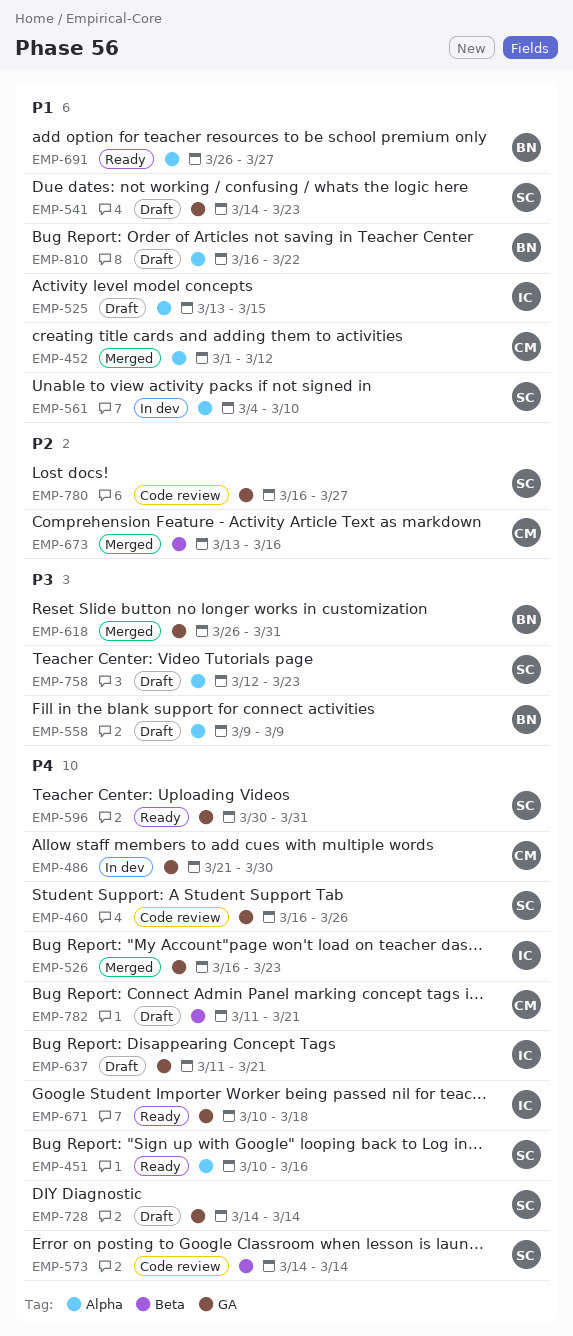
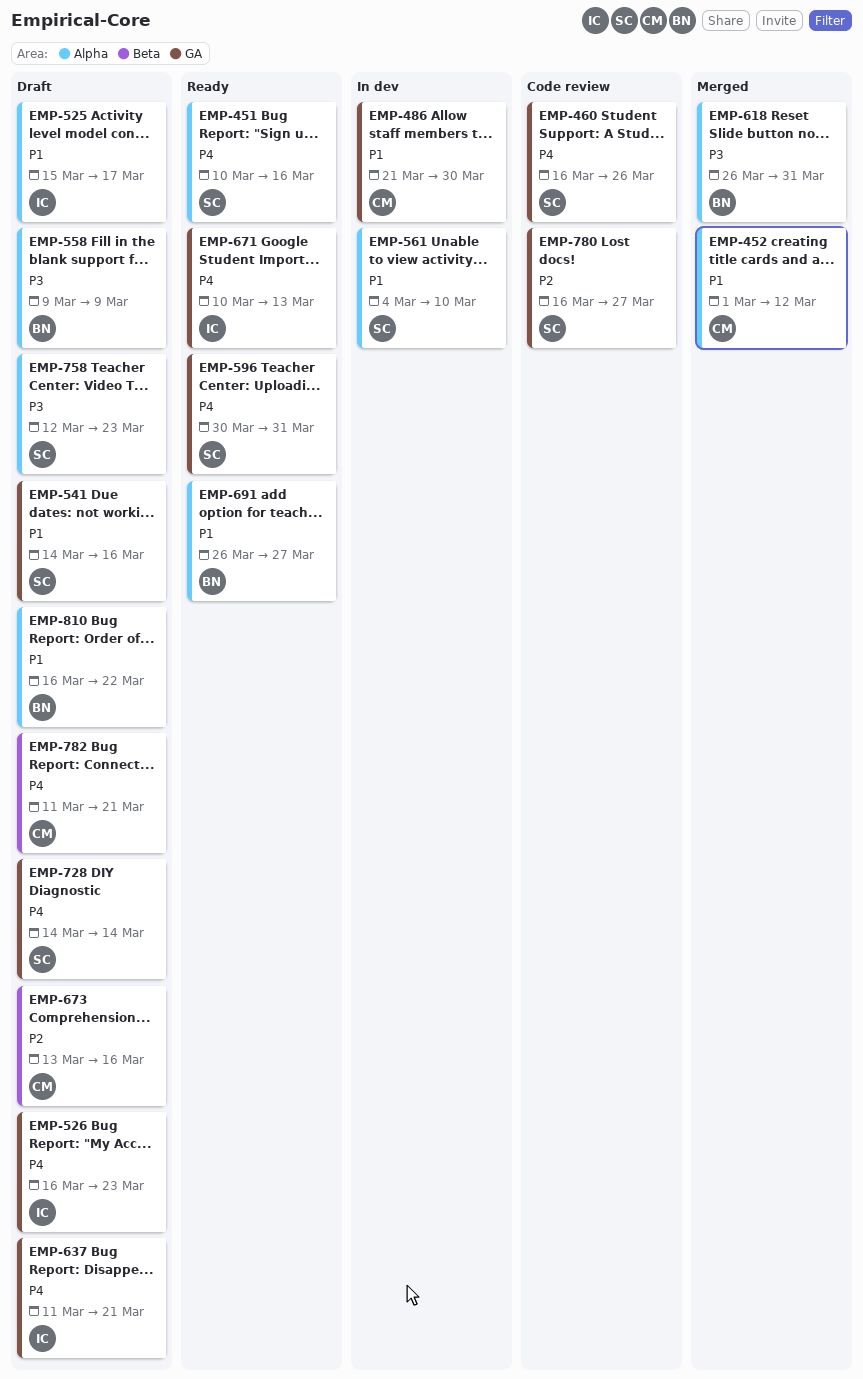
EMP-486, priority: P4 -> P1
EMP-525, start: Mar 13 -> Mar 15
EMP-525, due: Mar 15 -> Mar 17
EMP-526, status: Merged -> Draft
EMP-541, due: Mar 23 -> Mar 16
EMP-573: present -> none
EMP-618, label: GA -> Alpha
EMP-671, due: Mar 18 -> Mar 13
EMP-673, status: Merged -> Draft

